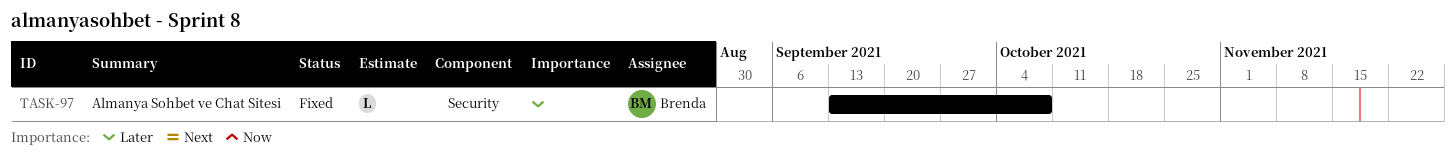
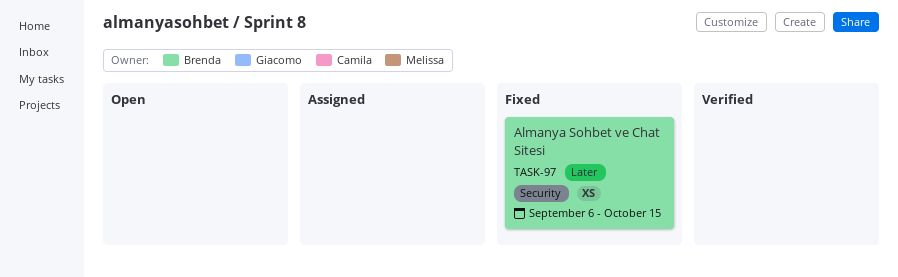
TASK-97, estimate: L -> XS
TASK-97, start: Sep 13 -> Sep 6
TASK-97, due: Oct 8 -> Oct 15

